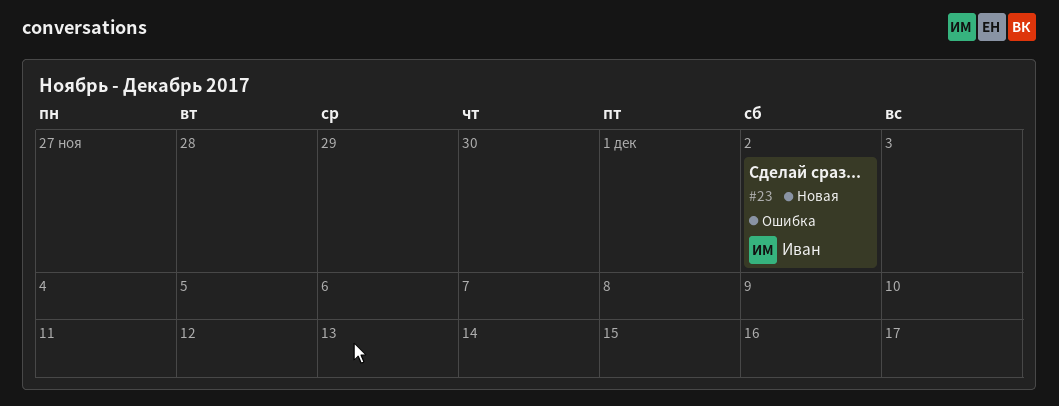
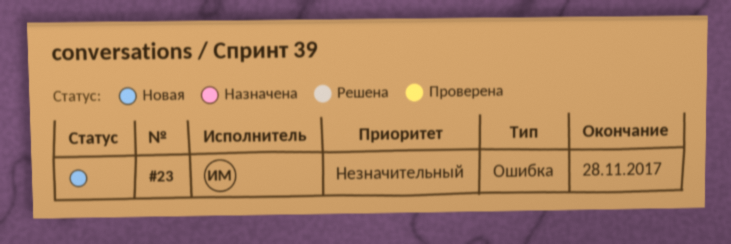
#23, due: Dec 2 -> Nov 28

